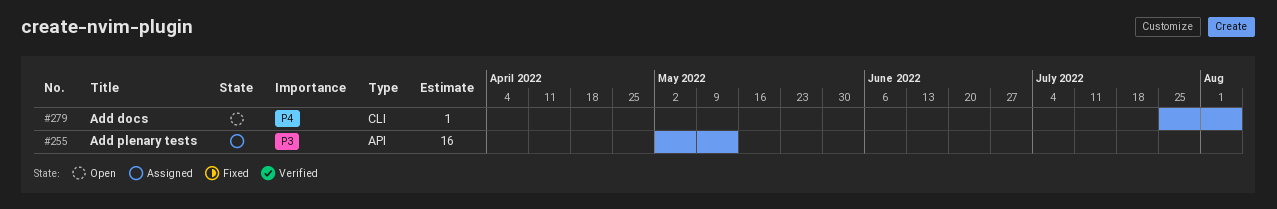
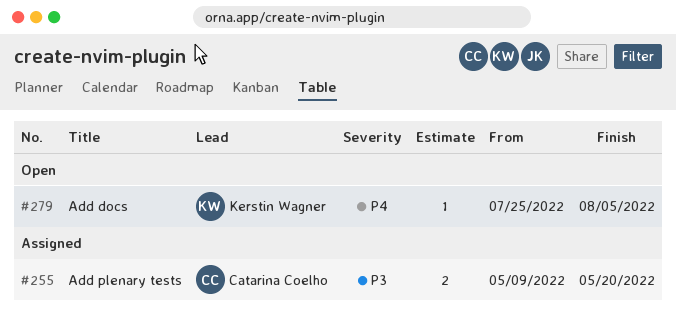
#255, estimate: 16 -> 2
#255, start: May 2 -> May 9
#255, due: May 13 -> May 20

